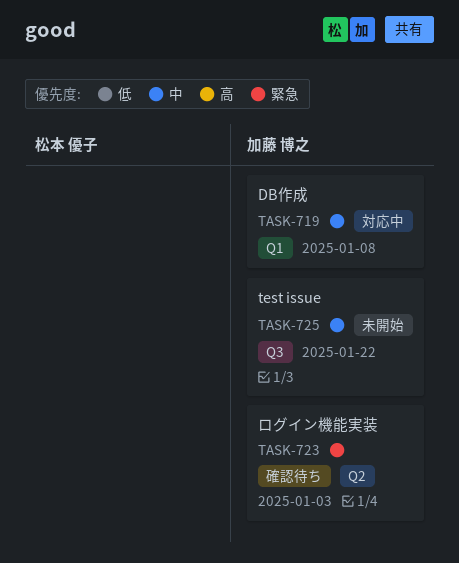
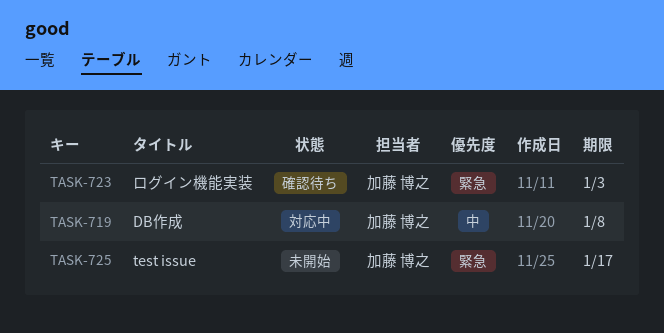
TASK-725, priority: 中 -> 緊急
TASK-725, due: Jan 22 -> Jan 17

